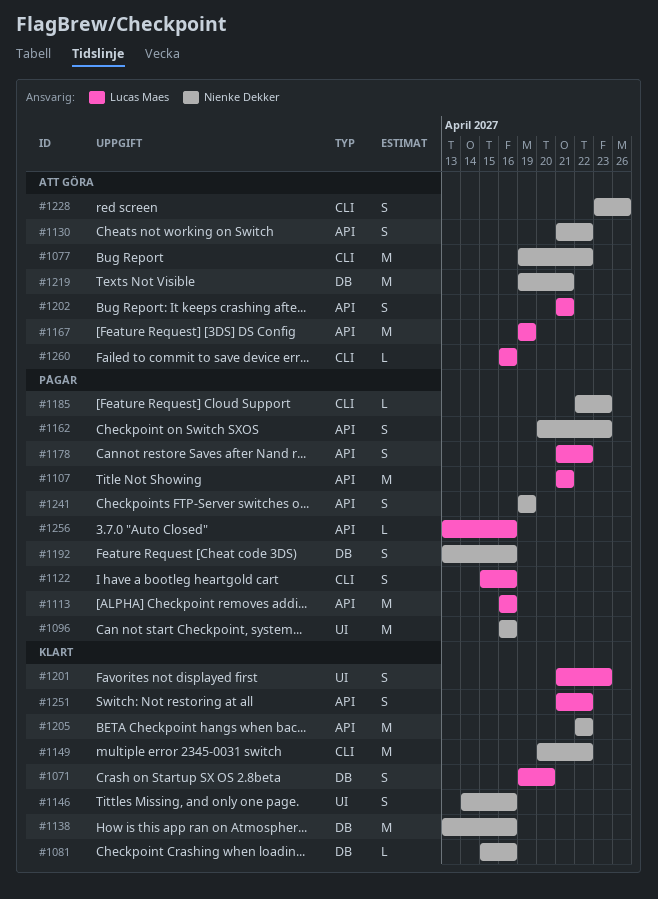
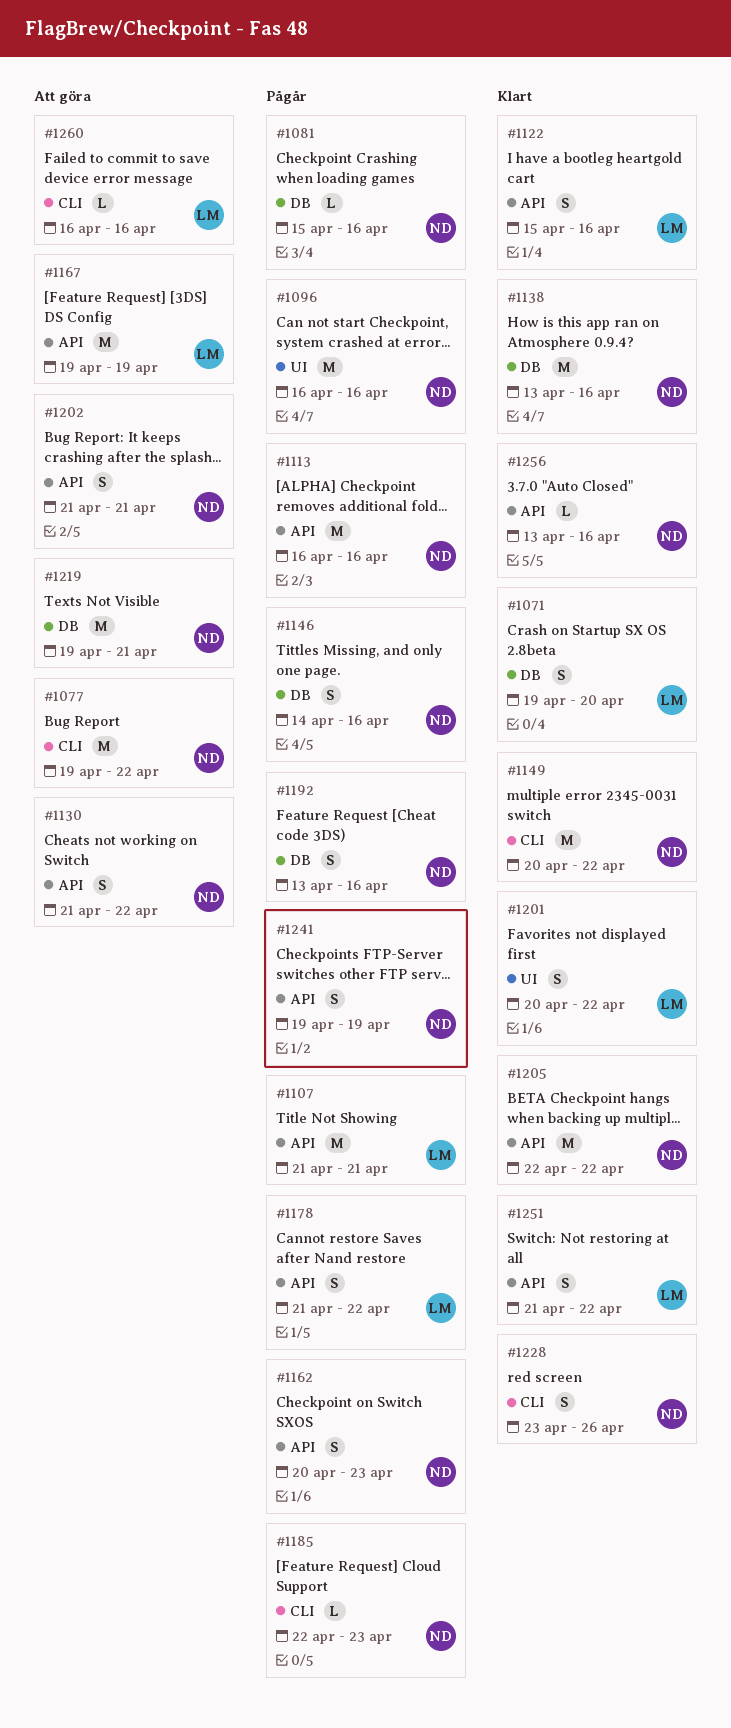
#1081, status: Klart -> Pågår
#1113, owner: Lucas Maes -> Nienke Dekker
#1122, status: Pågår -> Klart
#1122, label: CLI -> API
#1146, status: Klart -> Pågår
#1146, label: UI -> DB
#1201, start: Apr 21 -> Apr 20
#1201, due: Apr 23 -> Apr 22
#1202, owner: Lucas Maes -> Nienke Dekker
#1228, status: Att göra -> Klart
#1256, status: Pågår -> Klart
#1256, owner: Lucas Maes -> Nienke Dekker

